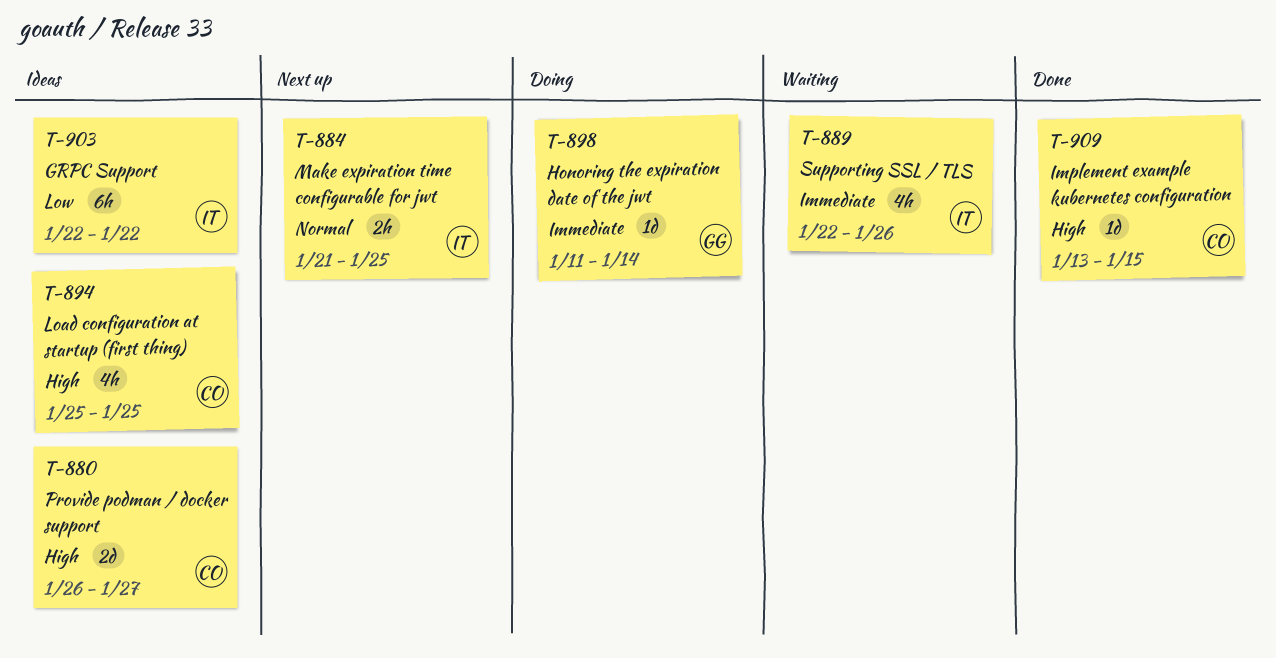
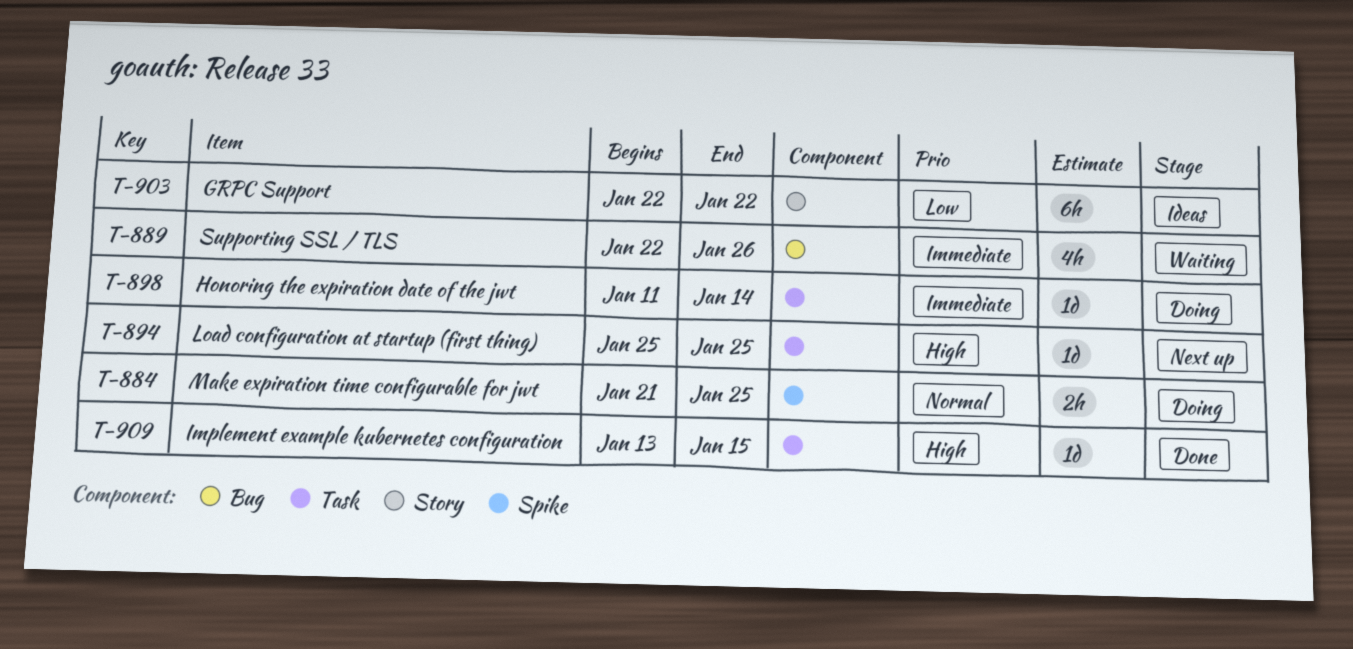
T-880: present -> none
T-884, status: Next up -> Doing
T-894, status: Ideas -> Next up
T-894, estimate: 4h -> 1d

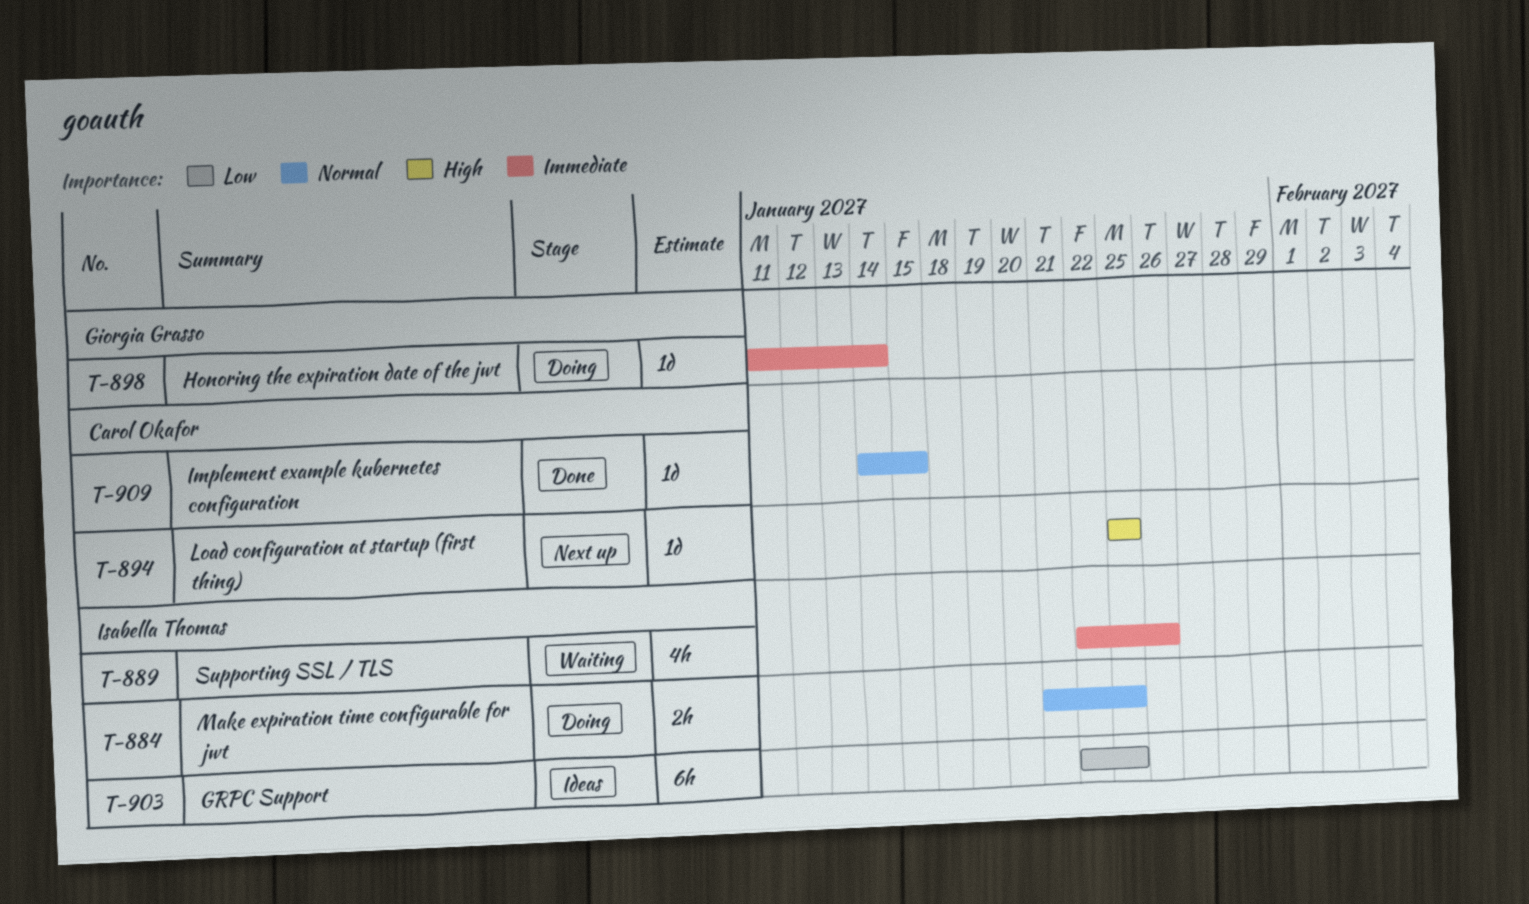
T-903, due: Jan 22 -> Jan 25
T-909, priority: High -> Normal
T-909, start: Jan 13 -> Jan 14

